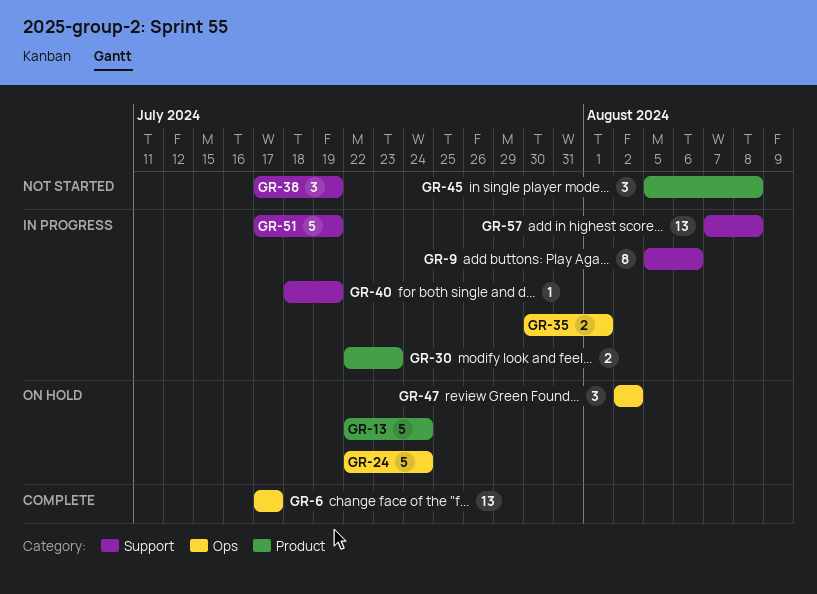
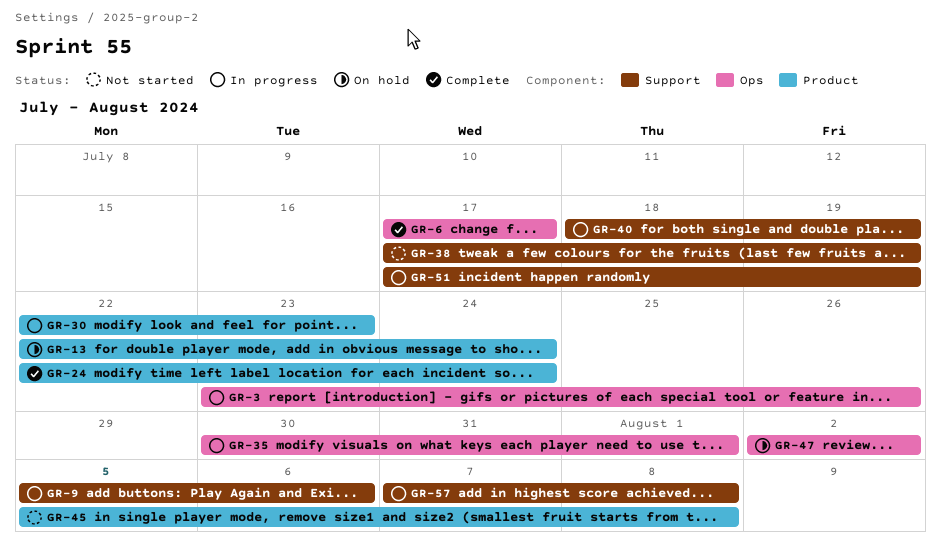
GR-3: none -> present
GR-24, status: On hold -> Complete
GR-24, label: Ops -> Product

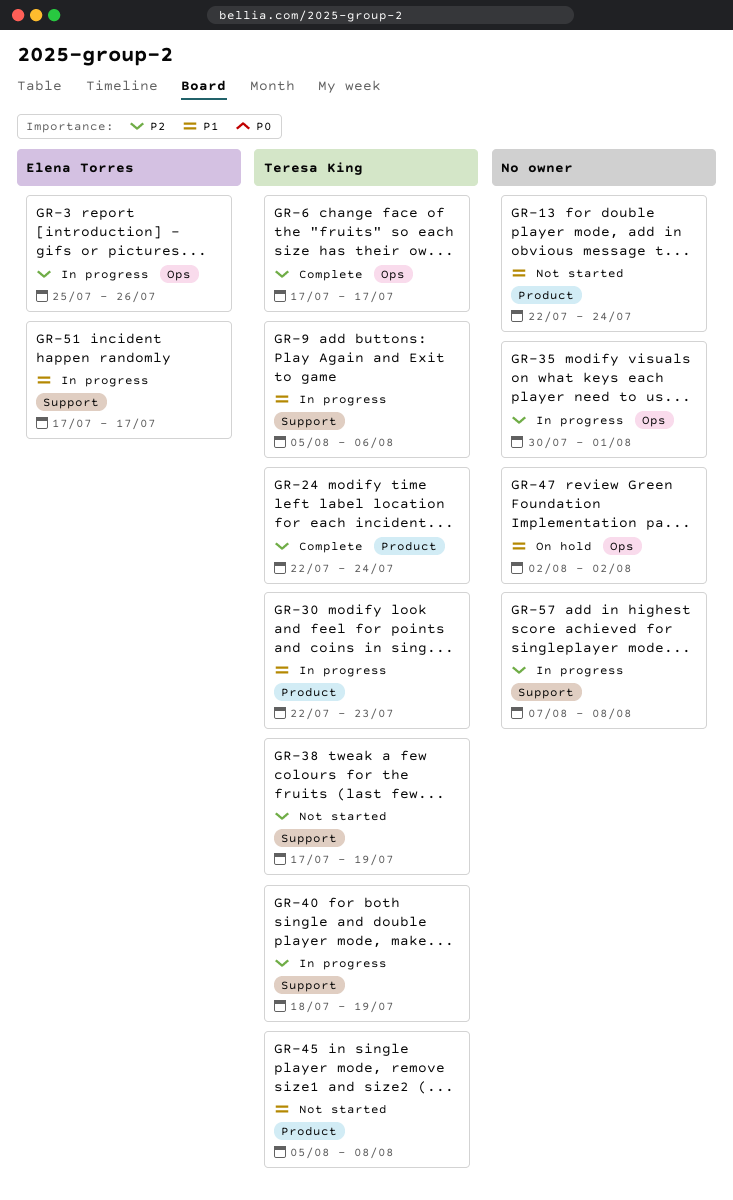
GR-3, start: Jul 23 -> Jul 25
GR-13, status: On hold -> Not started
GR-51, due: Jul 19 -> Jul 17

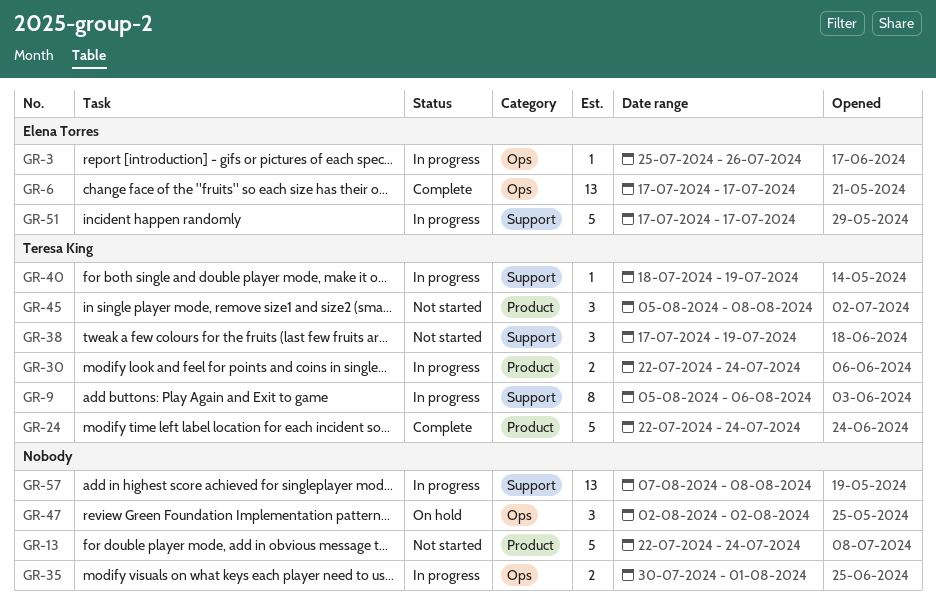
GR-6, owner: Teresa King -> Elena Torres
GR-30, due: Jul 23 -> Jul 24

